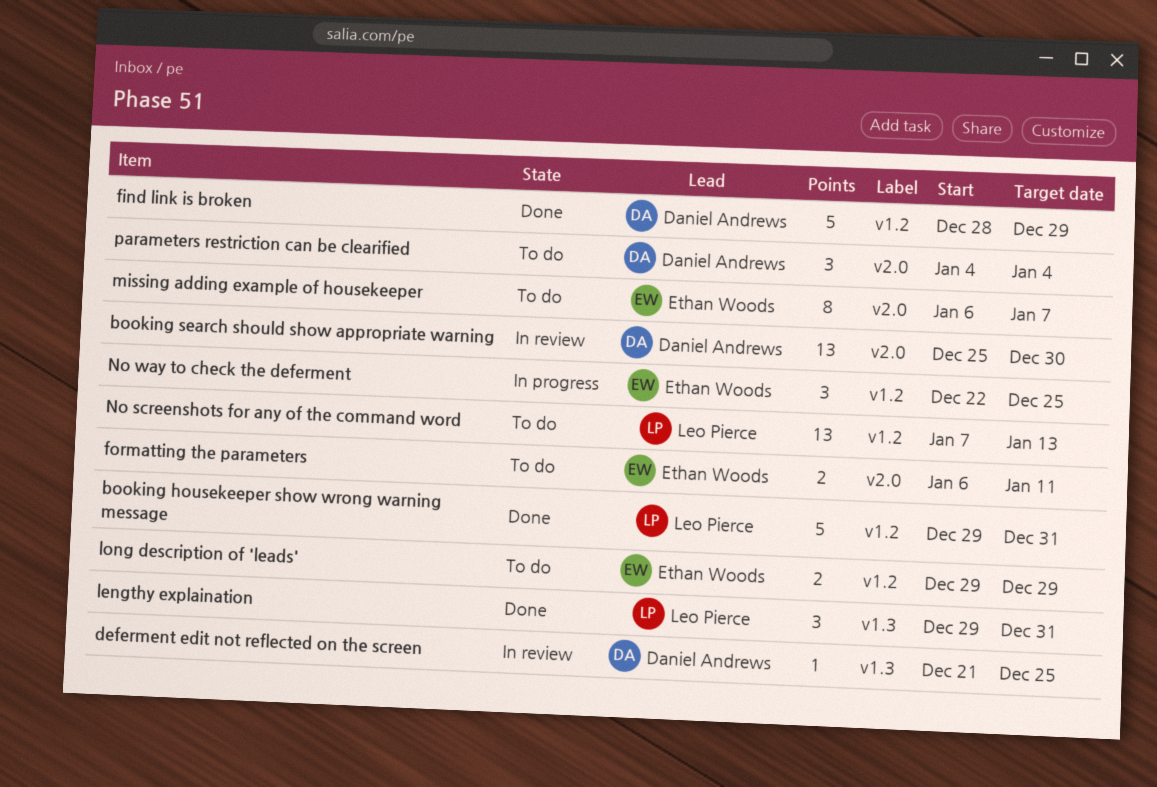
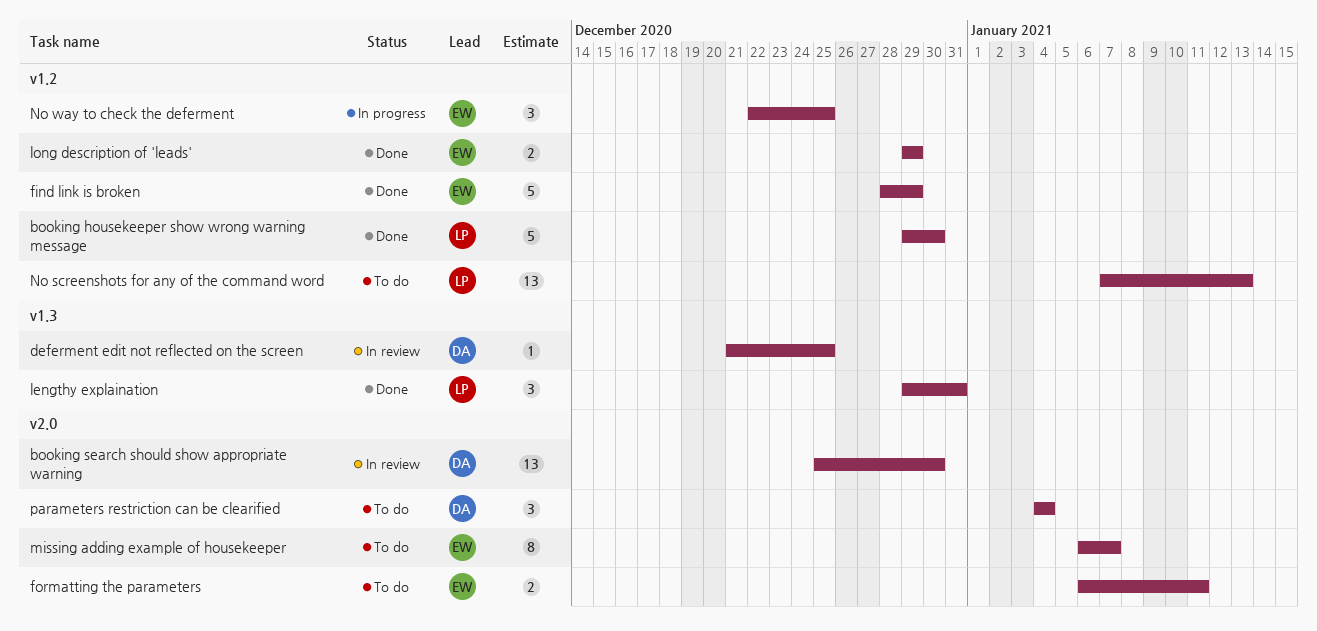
booking housekeeper show wrong warning message, due: Dec 31 -> Dec 30
find link is broken, owner: Daniel Andrews -> Ethan Woods
long description of 'leads', status: To do -> Done

